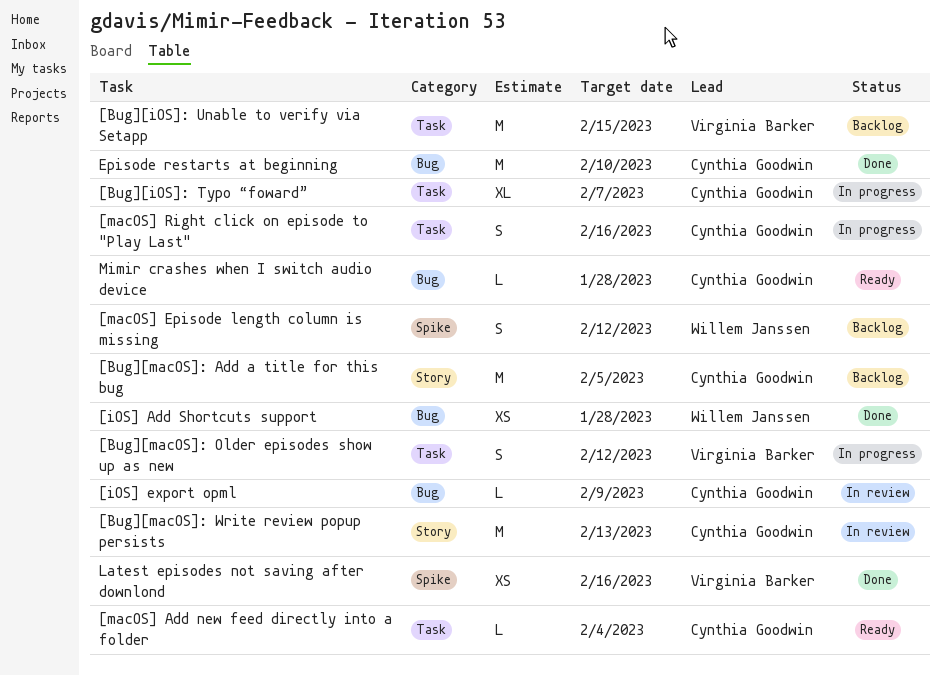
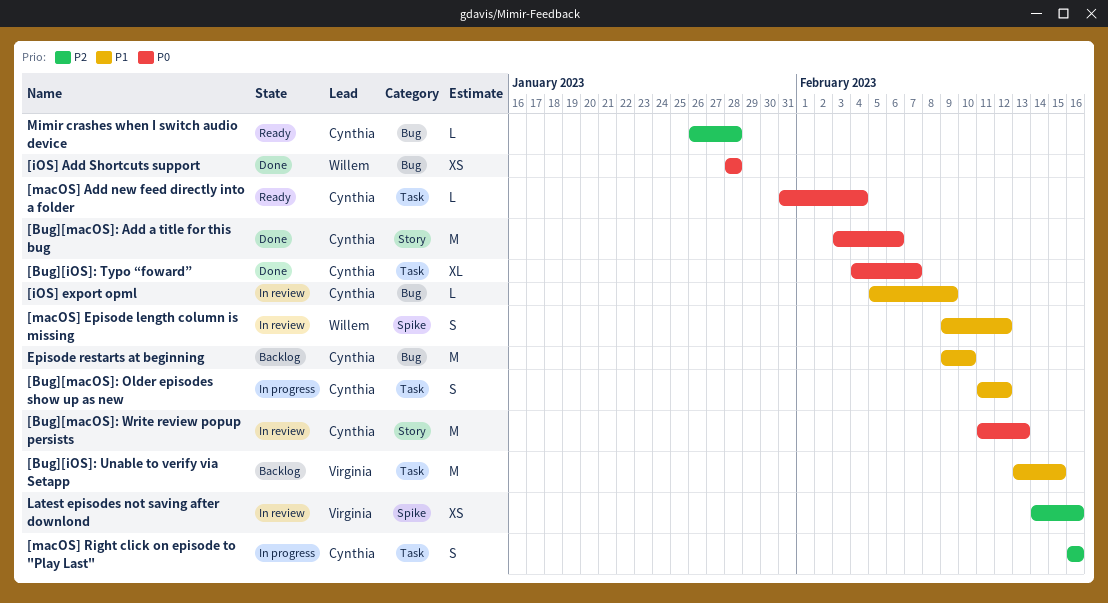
[Bug][iOS]: Typo “foward”, status: In progress -> Done
[Bug][macOS]: Add a title for this bug, status: Backlog -> Done
[Bug][macOS]: Add a title for this bug, due: Feb 5 -> Feb 6
[Bug][macOS]: Older episodes show up as new, owner: Virginia Barker -> Cynthia Goodwin
[macOS] Episode length column is missing, status: Backlog -> In review
Episode restarts at beginning, status: Done -> Backlog
Latest episodes not saving after downlond, status: Done -> In review

